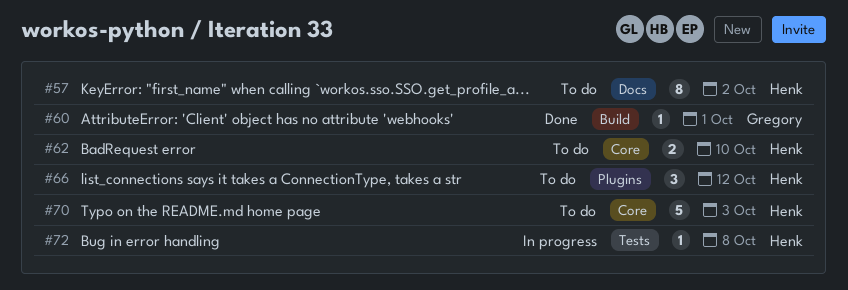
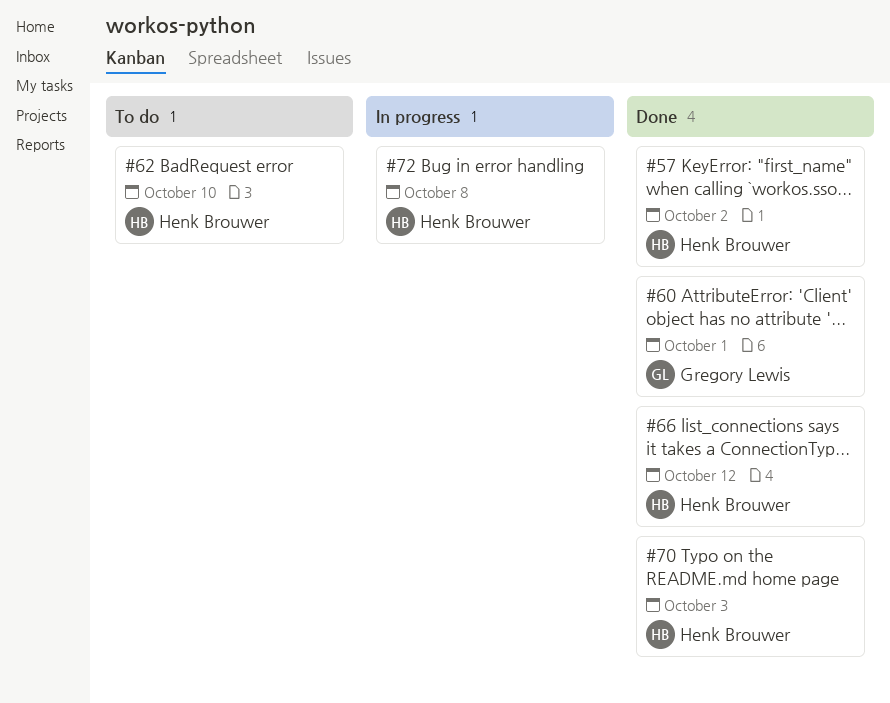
#57, status: To do -> Done
#66, status: To do -> Done
#70, status: To do -> Done

